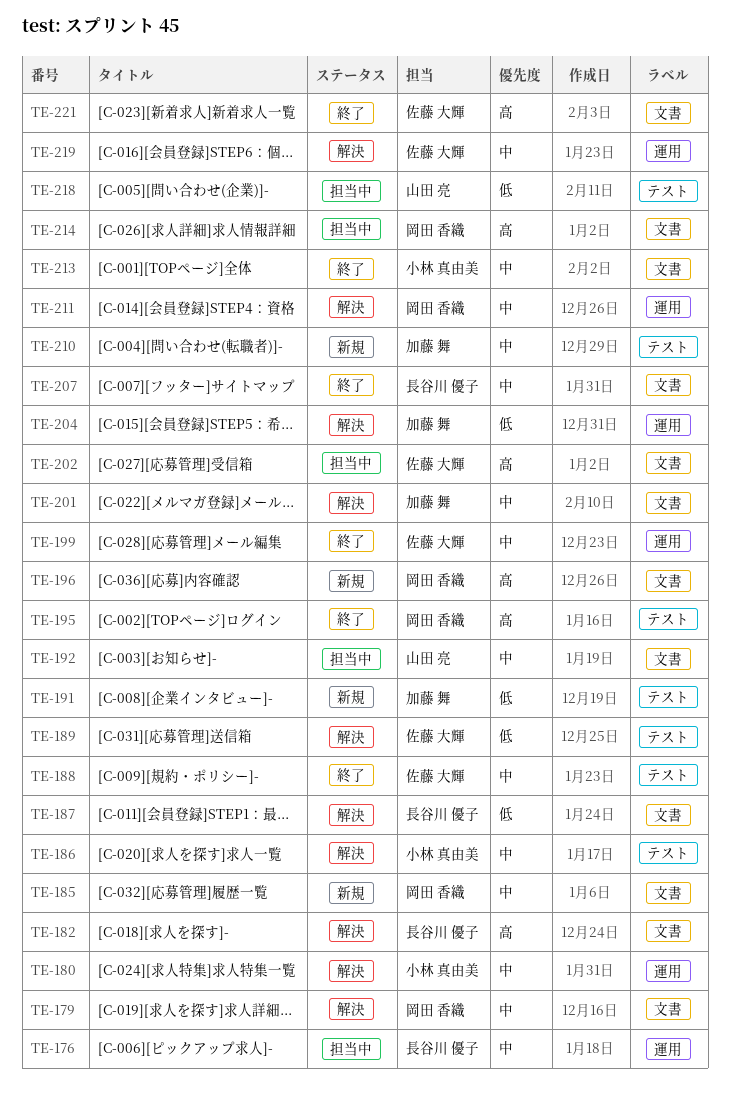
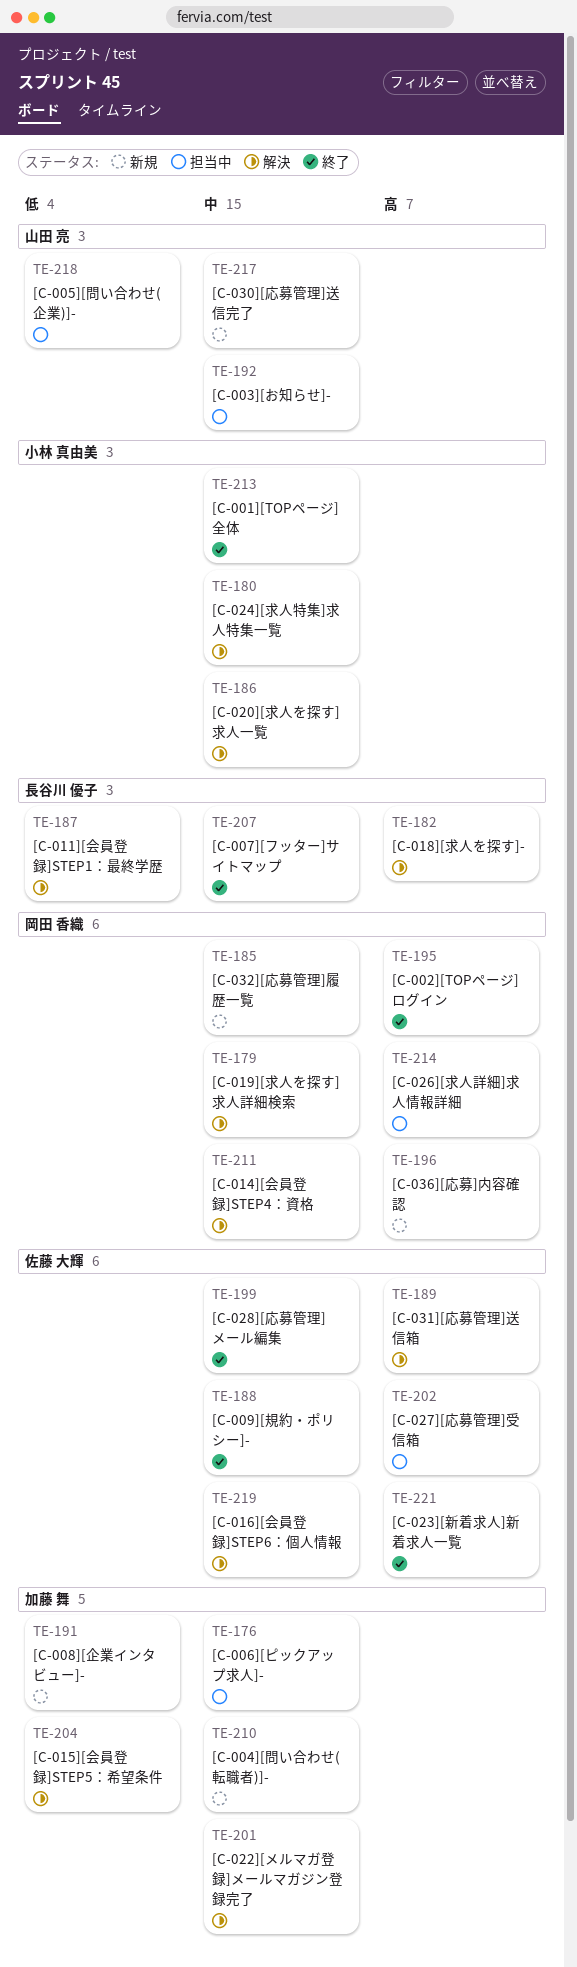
TE-176, owner: 長谷川 優子 -> 加藤 舞
TE-189, priority: 低 -> 高
TE-217: none -> present

